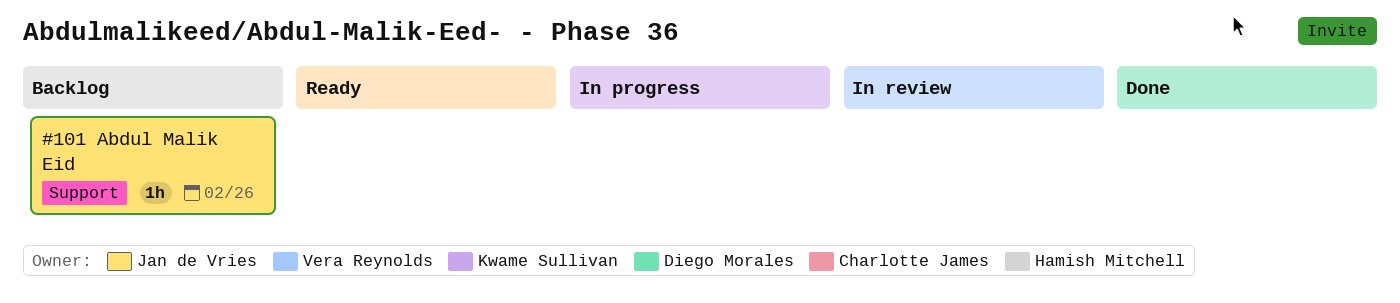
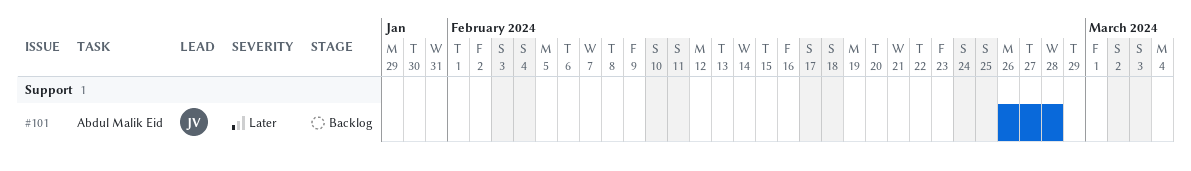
#101, due: Feb 26 -> Feb 28

